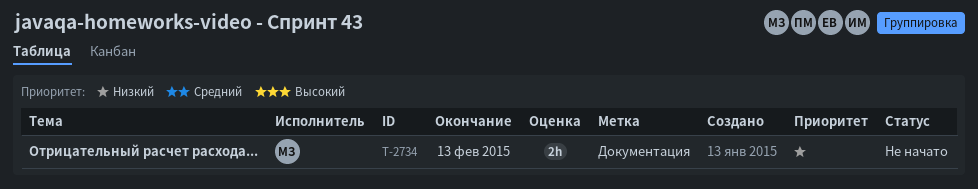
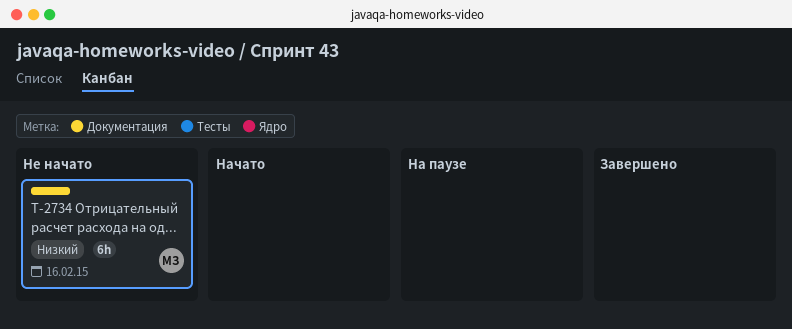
T-2734, estimate: 2h -> 6h
T-2734, due: Feb 13 -> Feb 16

